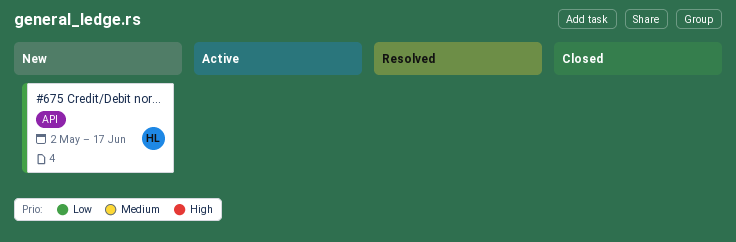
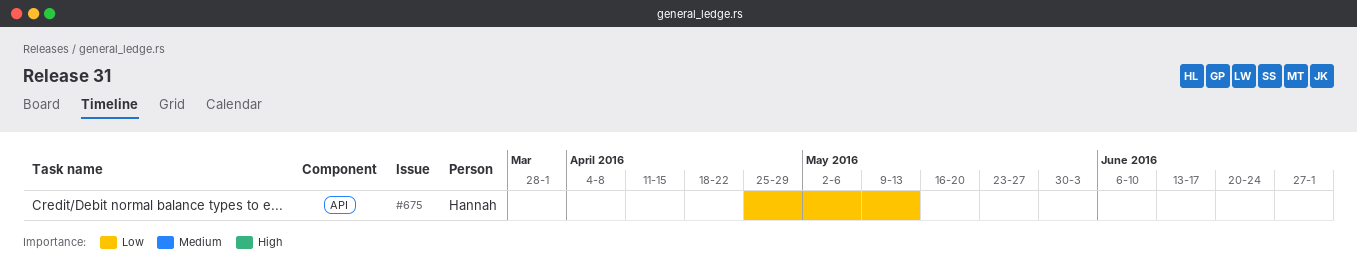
#675, start: May 2 -> Apr 25
#675, due: Jun 17 -> May 13

